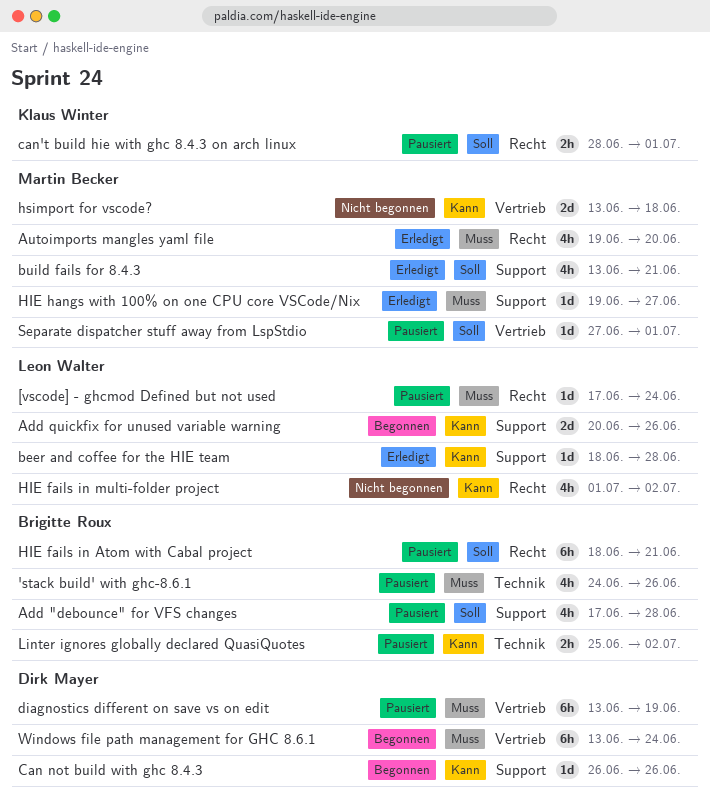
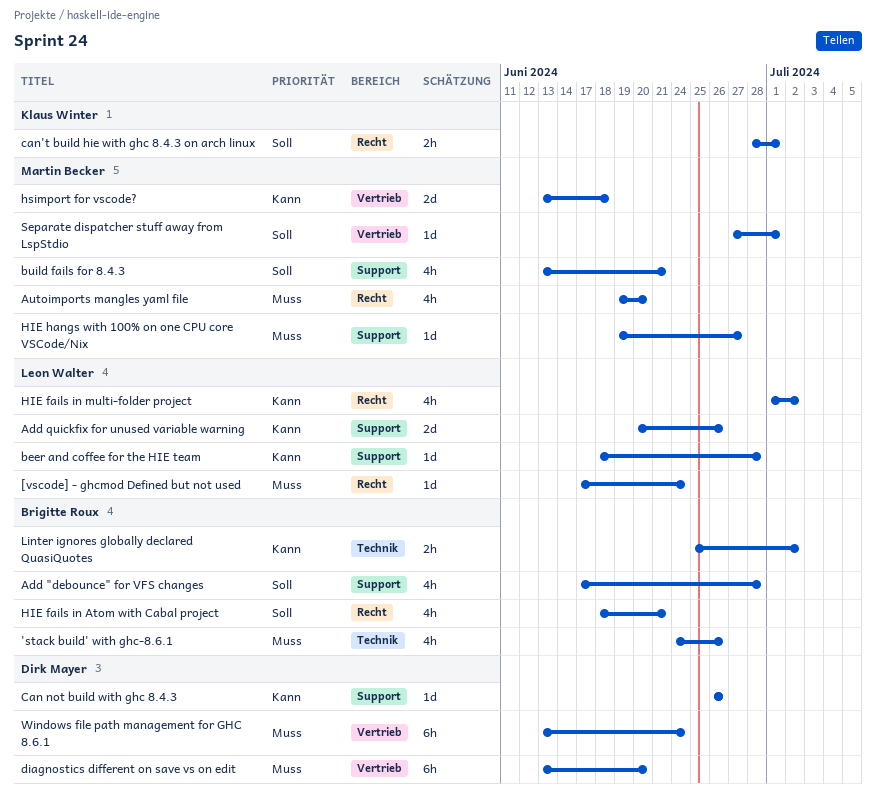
diagnostics different on save vs on edit, due: Jun 19 -> Jun 20
HIE fails in Atom with Cabal project, estimate: 6h -> 4h

